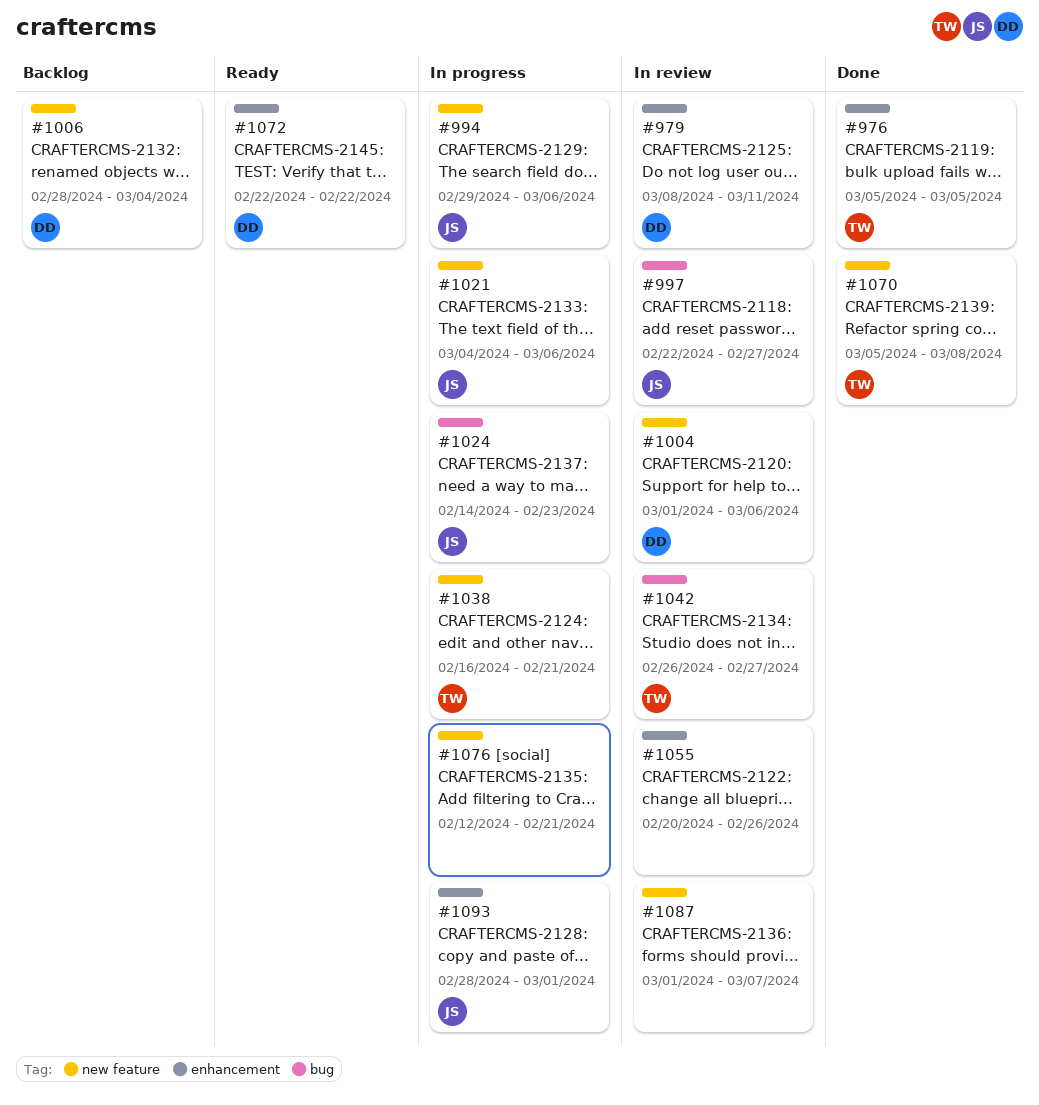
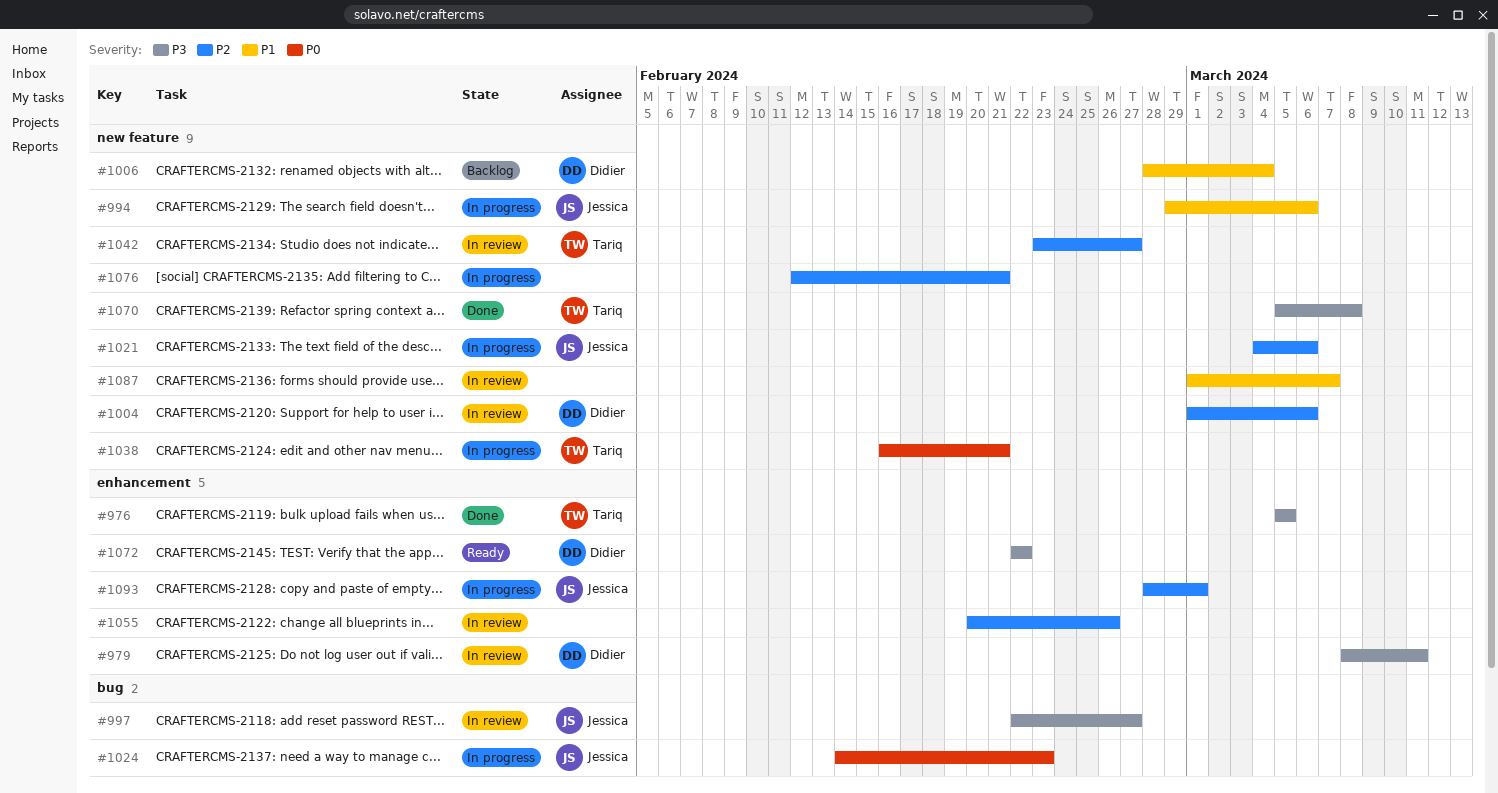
#1042, label: bug -> new feature
#1042, start: Feb 26 -> Feb 23

